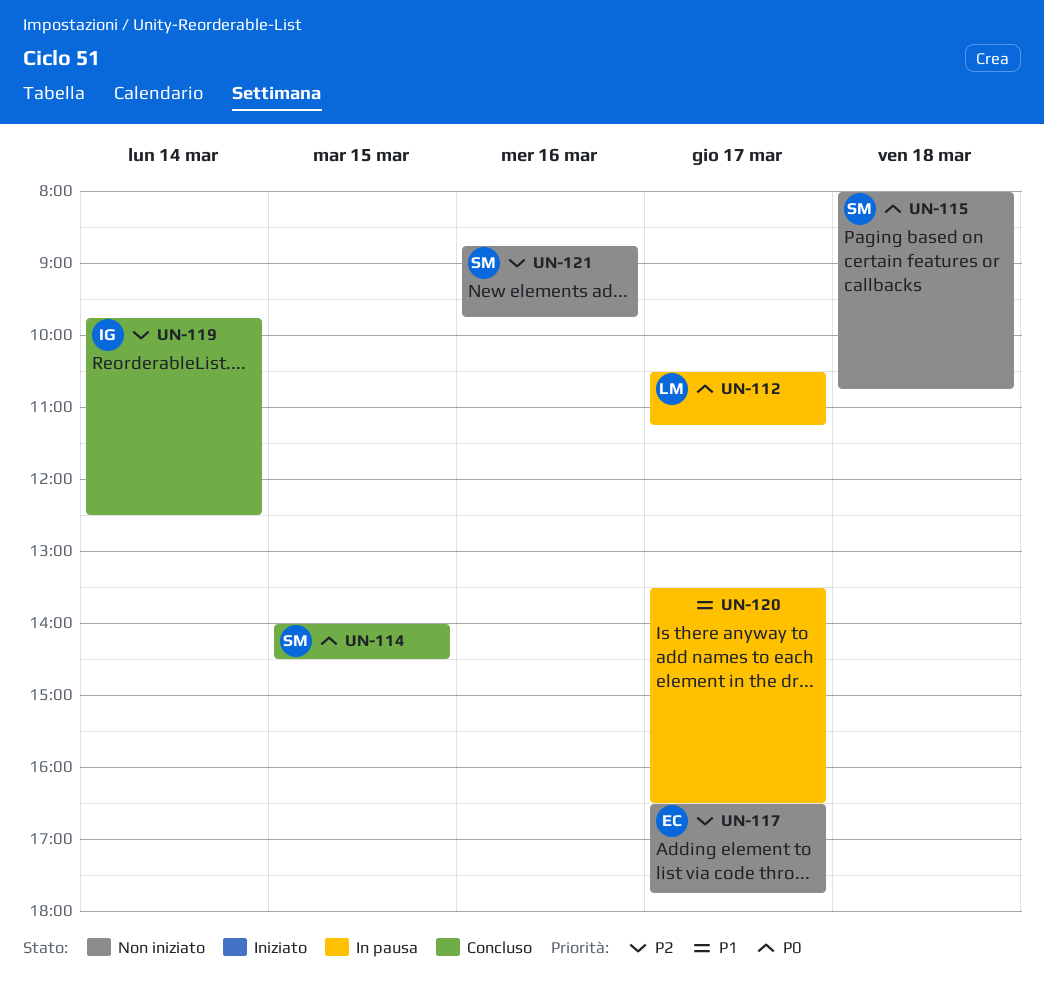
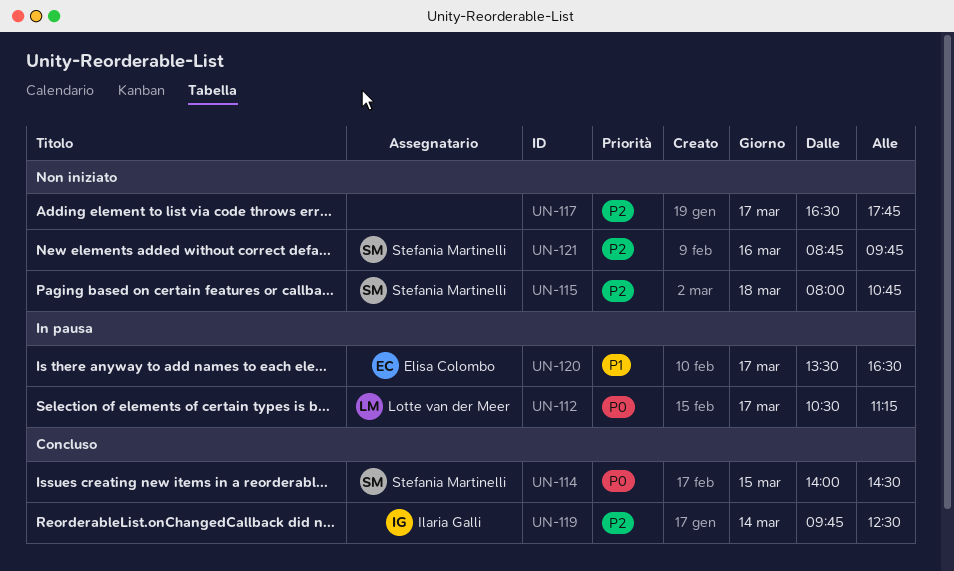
UN-115, priority: P0 -> P2
UN-117, owner: Elisa Colombo -> none
UN-120, owner: none -> Elisa Colombo

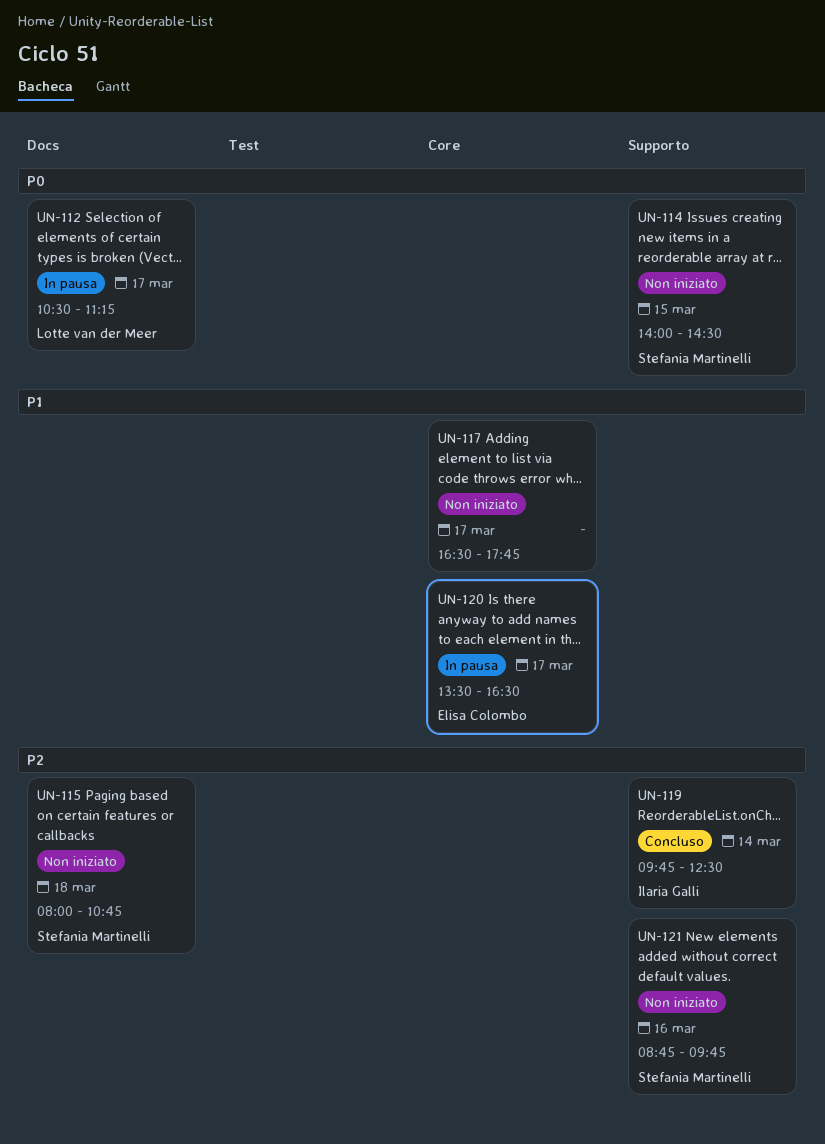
UN-114, status: Concluso -> Non iniziato
UN-117, priority: P2 -> P1

